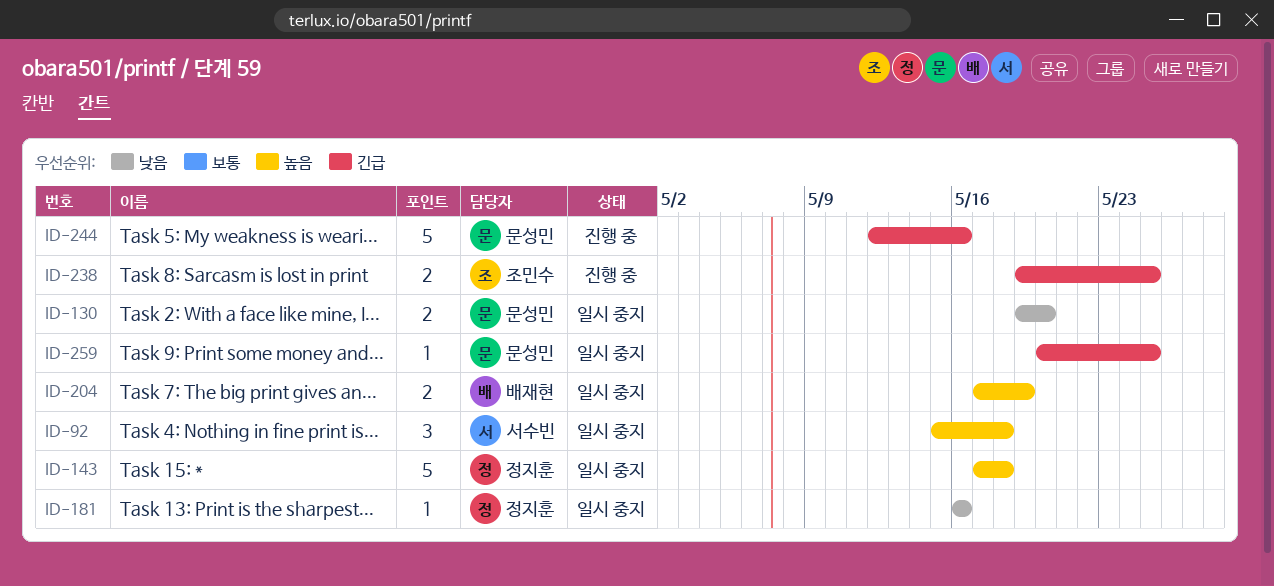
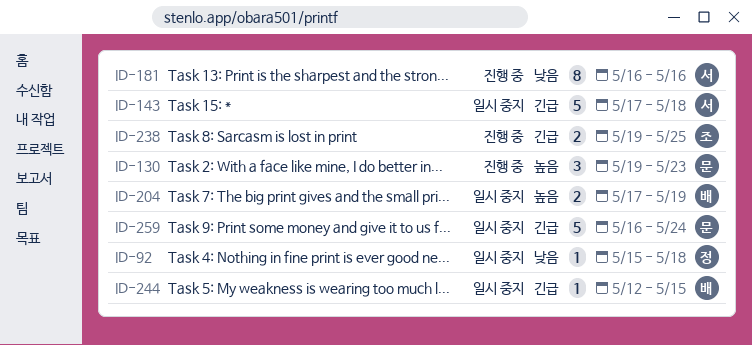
ID-92, owner: 서수빈 -> 정지훈
ID-92, priority: 높음 -> 낮음
ID-92, estimate: 3 -> 1
ID-130, status: 일시 중지 -> 진행 중
ID-130, priority: 낮음 -> 높음
ID-130, estimate: 2 -> 3
ID-130, due: May 20 -> May 23
ID-143, owner: 정지훈 -> 서수빈
ID-143, priority: 높음 -> 긴급
ID-181, status: 일시 중지 -> 진행 중
ID-181, owner: 정지훈 -> 서수빈
ID-181, estimate: 1 -> 8
ID-244, status: 진행 중 -> 일시 중지
ID-244, owner: 문성민 -> 배재현
ID-244, estimate: 5 -> 1
ID-244, due: May 16 -> May 15
ID-259, estimate: 1 -> 5
ID-259, start: May 20 -> May 16
ID-259, due: May 25 -> May 24

